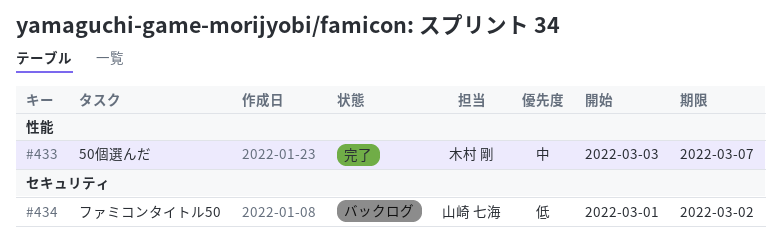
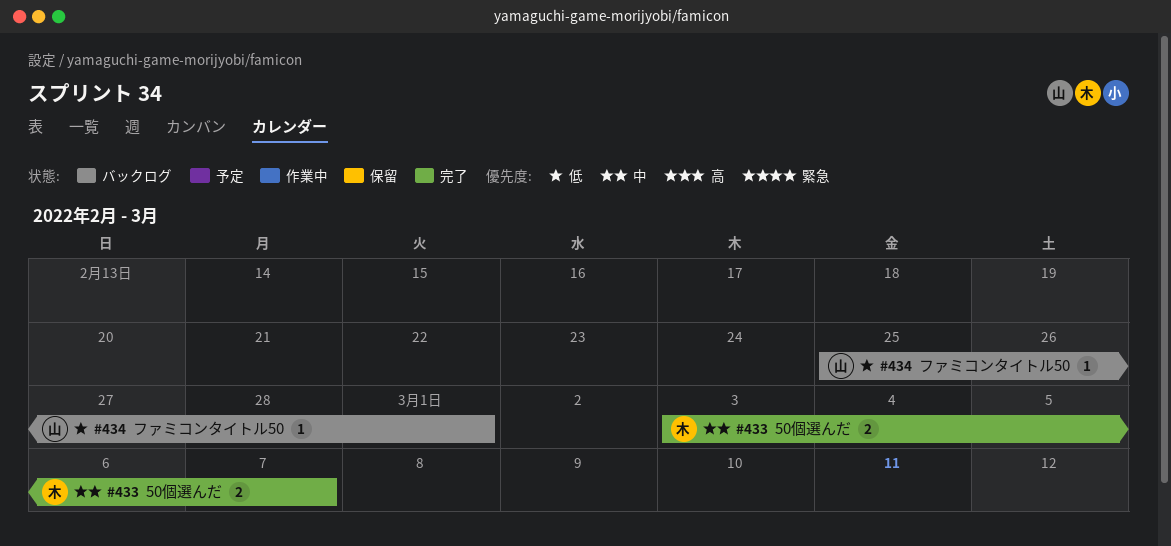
#434, start: Mar 1 -> Feb 25
#434, due: Mar 2 -> Mar 1

